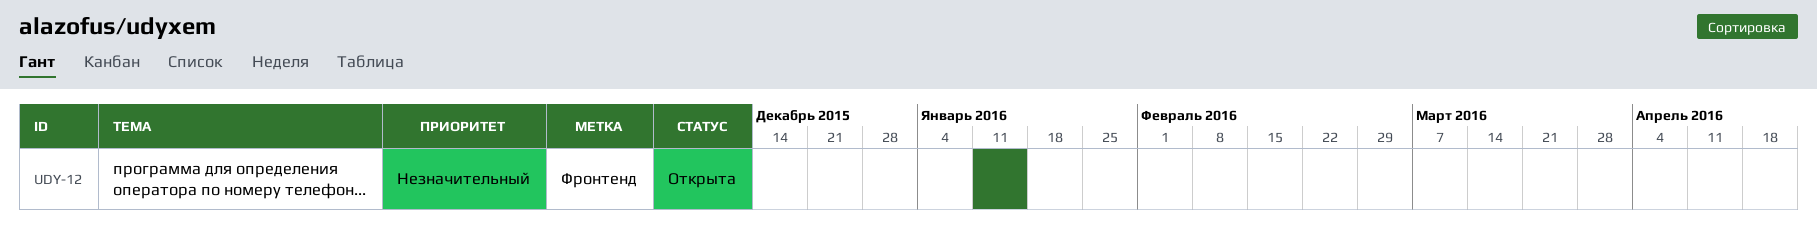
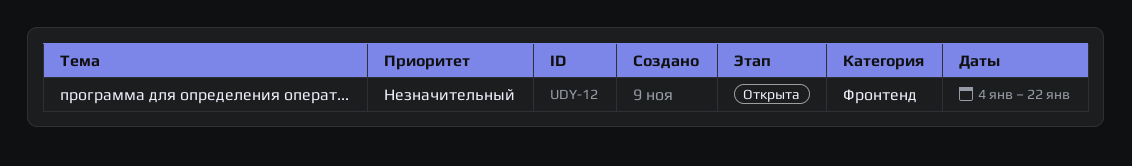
UDY-12, start: Jan 11 -> Jan 4
UDY-12, due: Jan 15 -> Jan 22

